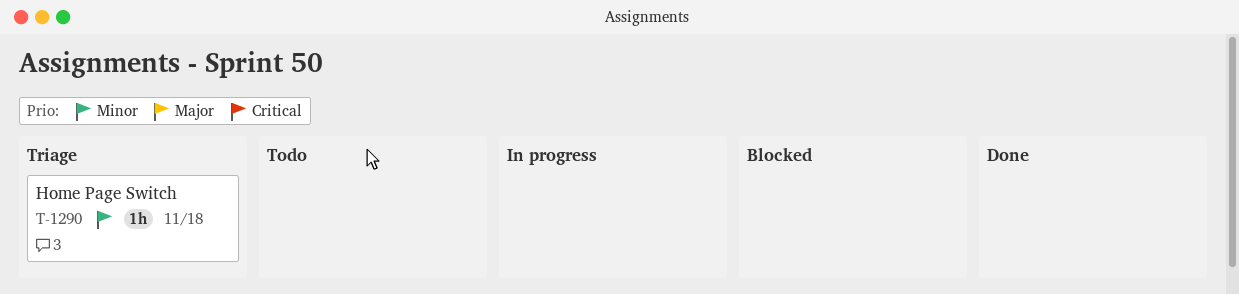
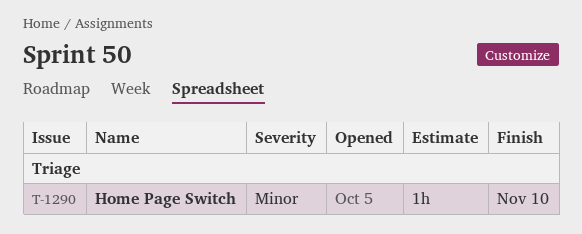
T-1290, due: Nov 18 -> Nov 10

